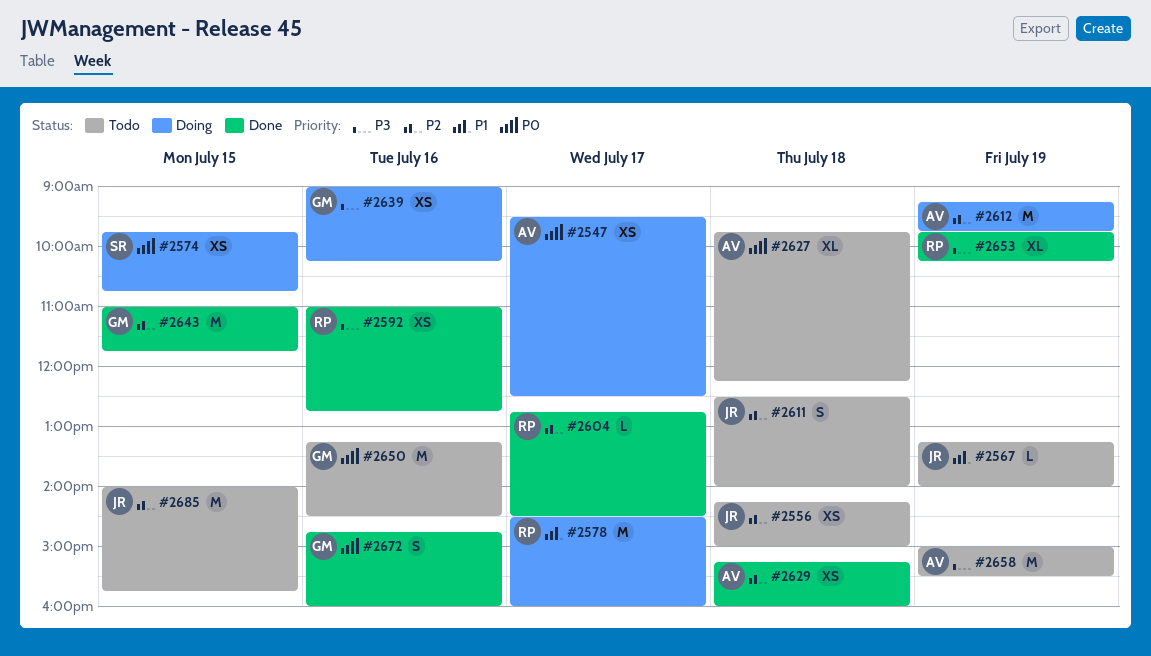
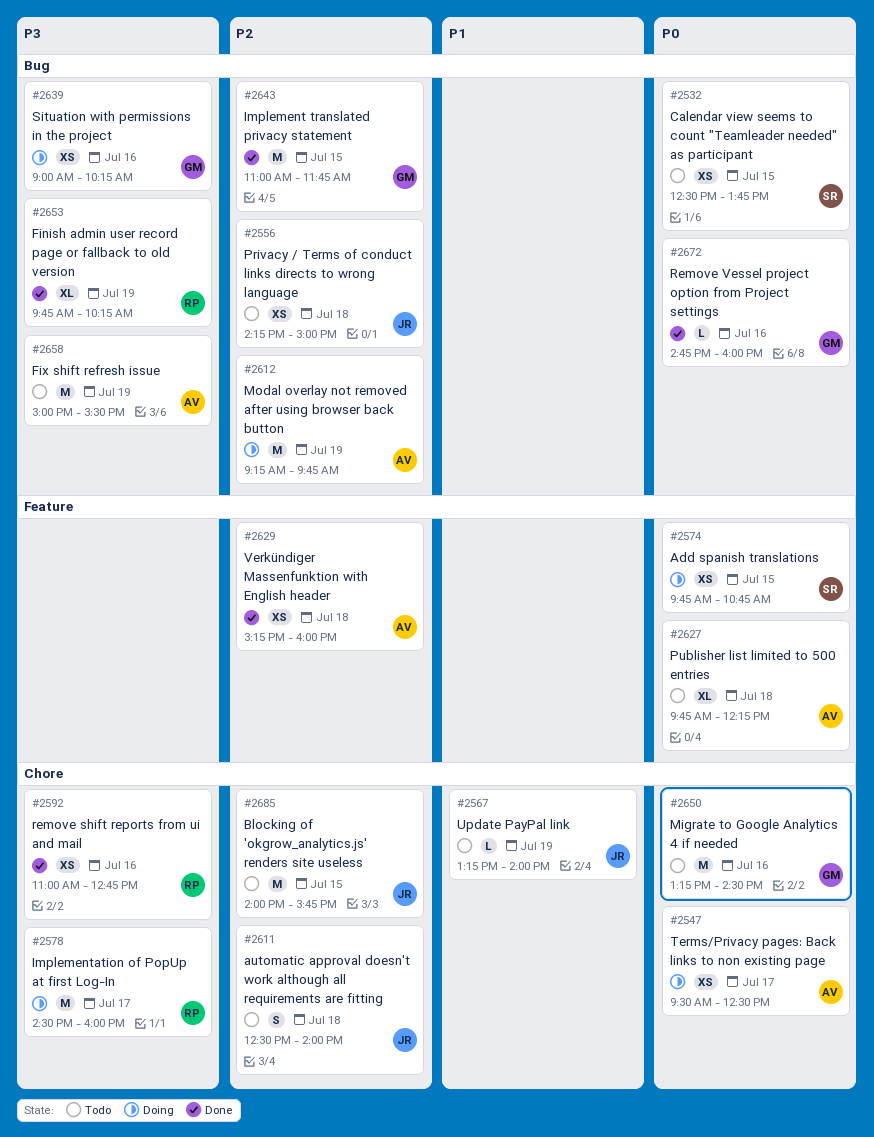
#2532: none -> present
#2578, priority: P1 -> P3
#2604: present -> none
#2672, estimate: S -> L

